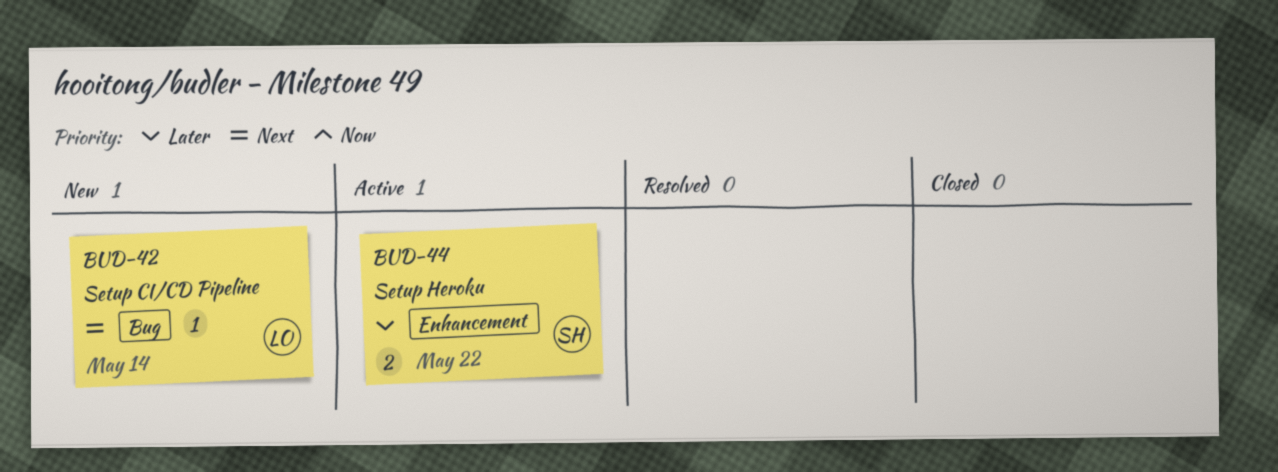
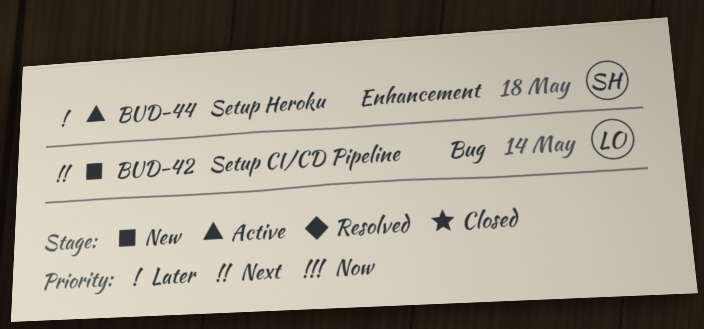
BUD-44, due: May 22 -> May 18

